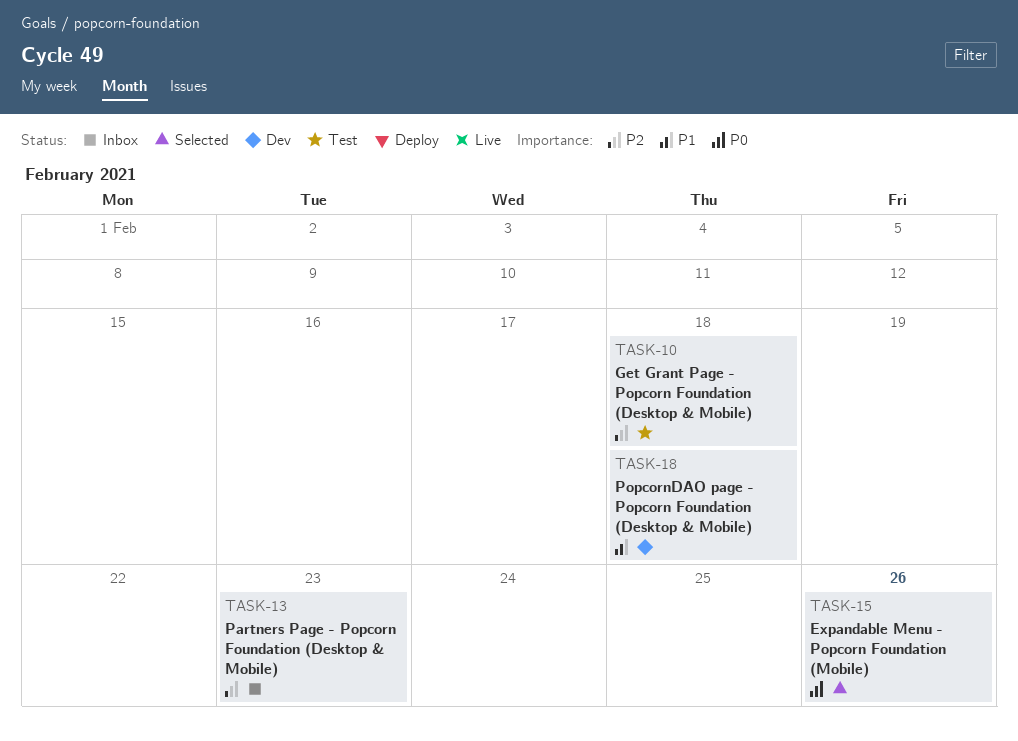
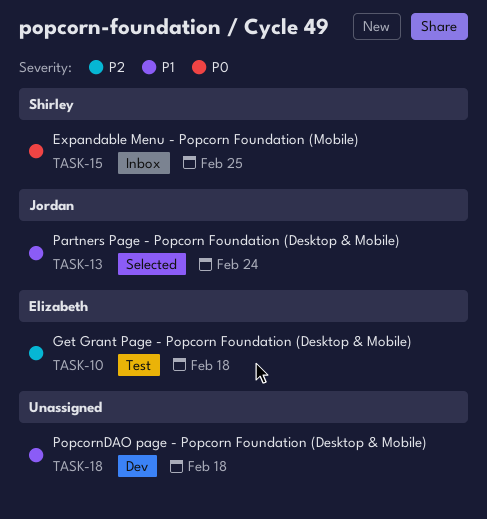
TASK-13, status: Inbox -> Selected
TASK-13, priority: P2 -> P1
TASK-13, due: Feb 23 -> Feb 24
TASK-15, status: Selected -> Inbox
TASK-15, due: Feb 26 -> Feb 25

